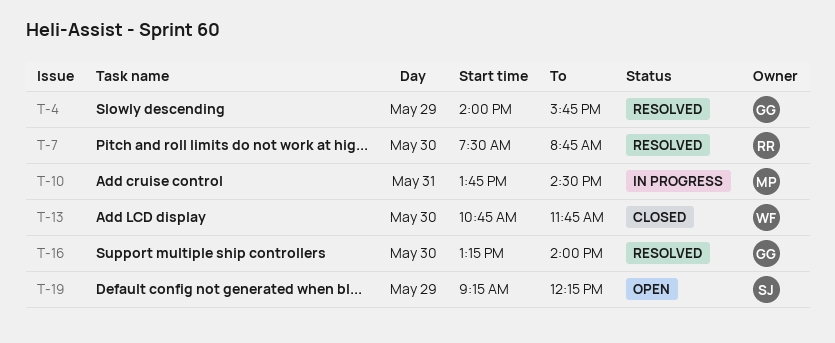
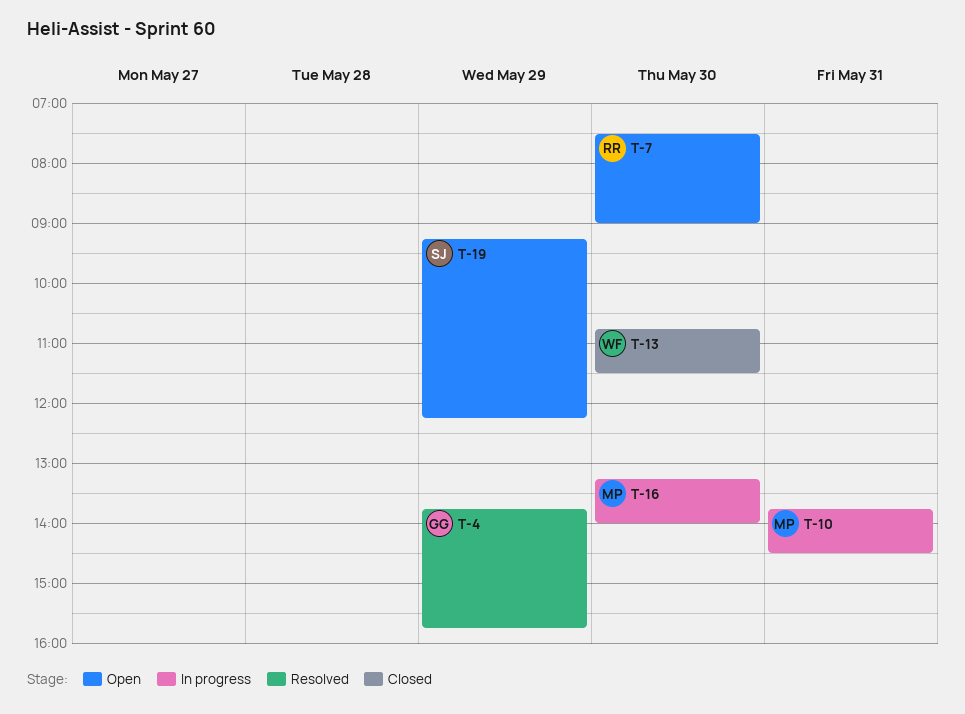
T-4, begins: 14:00 -> 13:45
T-7, status: Resolved -> Open
T-7, ends: 08:45 -> 09:00
T-13, ends: 11:45 -> 11:30
T-16, status: Resolved -> In progress
T-16, owner: GG -> MP

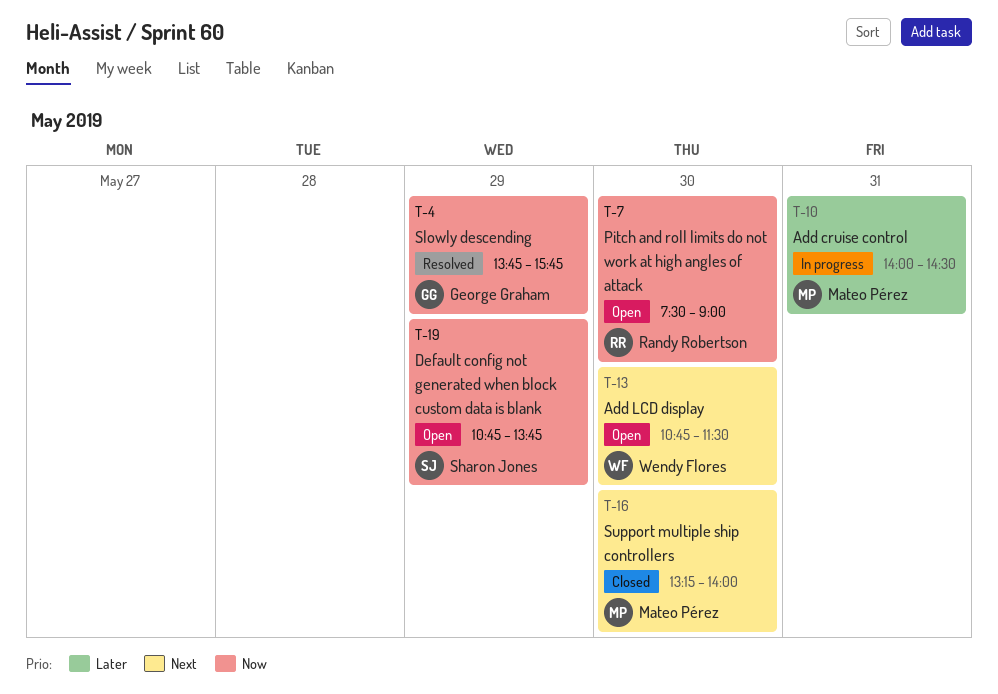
T-10, begins: 13:45 -> 14:00
T-13, status: Closed -> Open
T-16, status: In progress -> Closed
T-19, begins: 09:15 -> 10:45
T-19, ends: 12:15 -> 13:45

